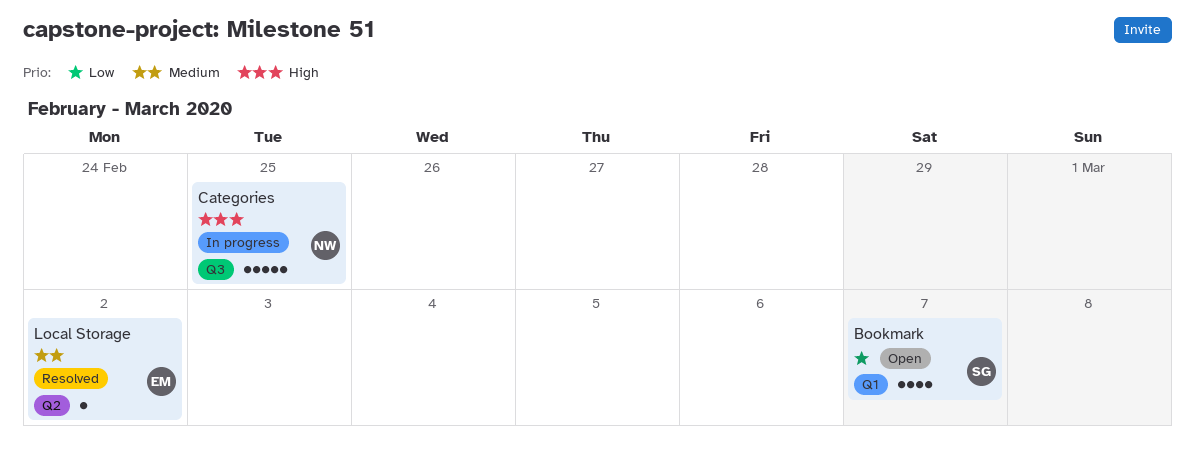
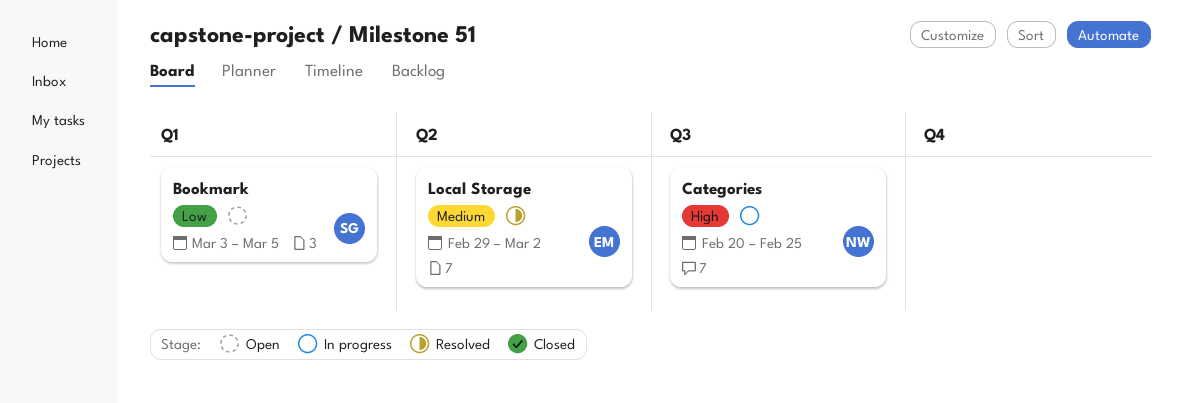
Bookmark, due: Mar 7 -> Mar 5

